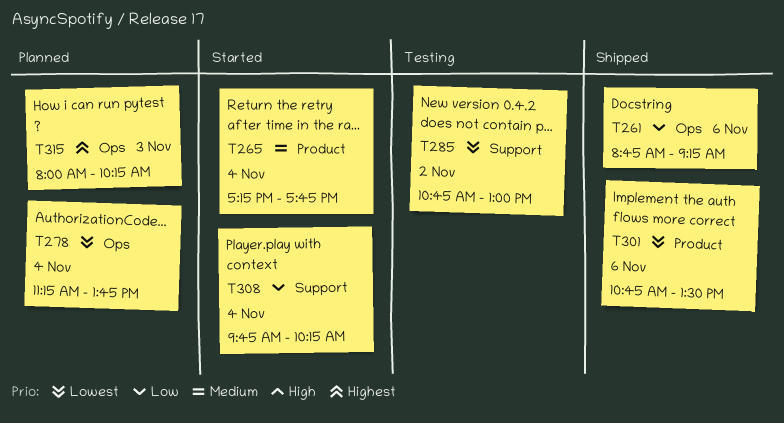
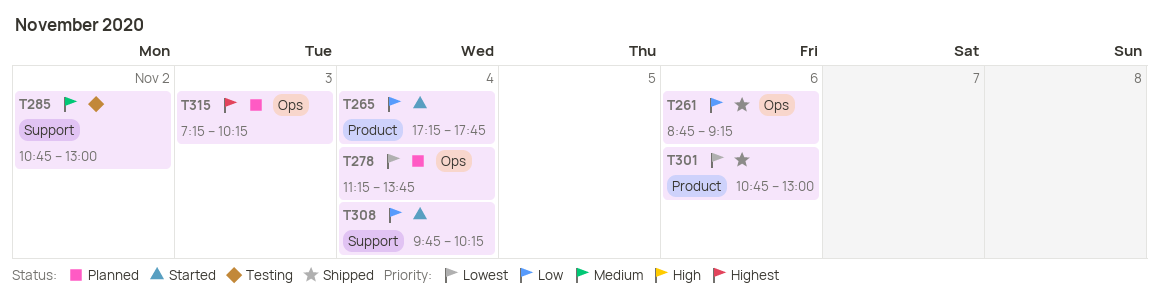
T265, priority: Medium -> Low
T285, priority: Lowest -> Medium
T301, ends: 13:30 -> 13:00
T315, begins: 08:00 -> 07:15

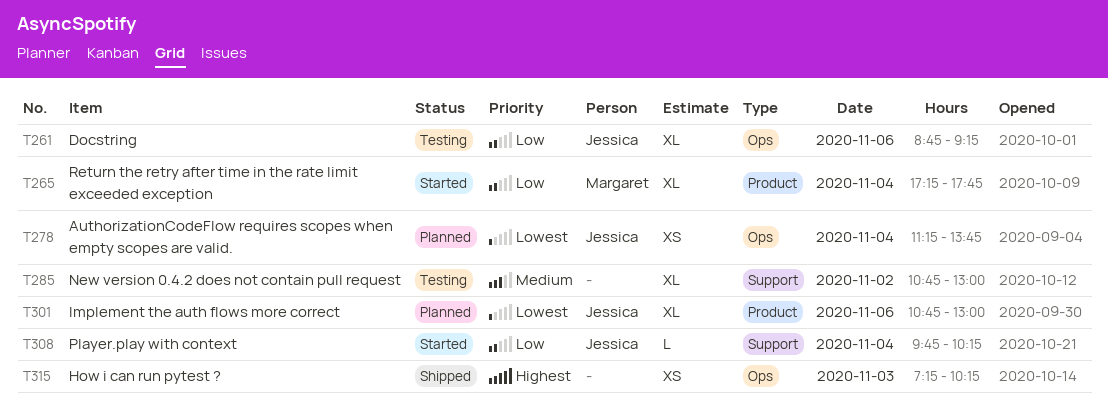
T261, status: Shipped -> Testing
T301, status: Shipped -> Planned
T315, status: Planned -> Shipped

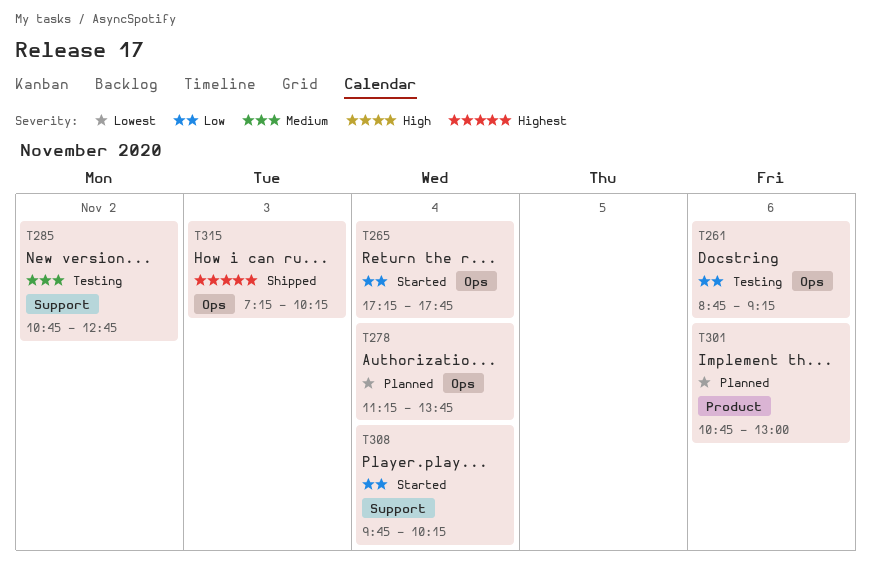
T265, label: Product -> Ops
T285, ends: 13:00 -> 12:45

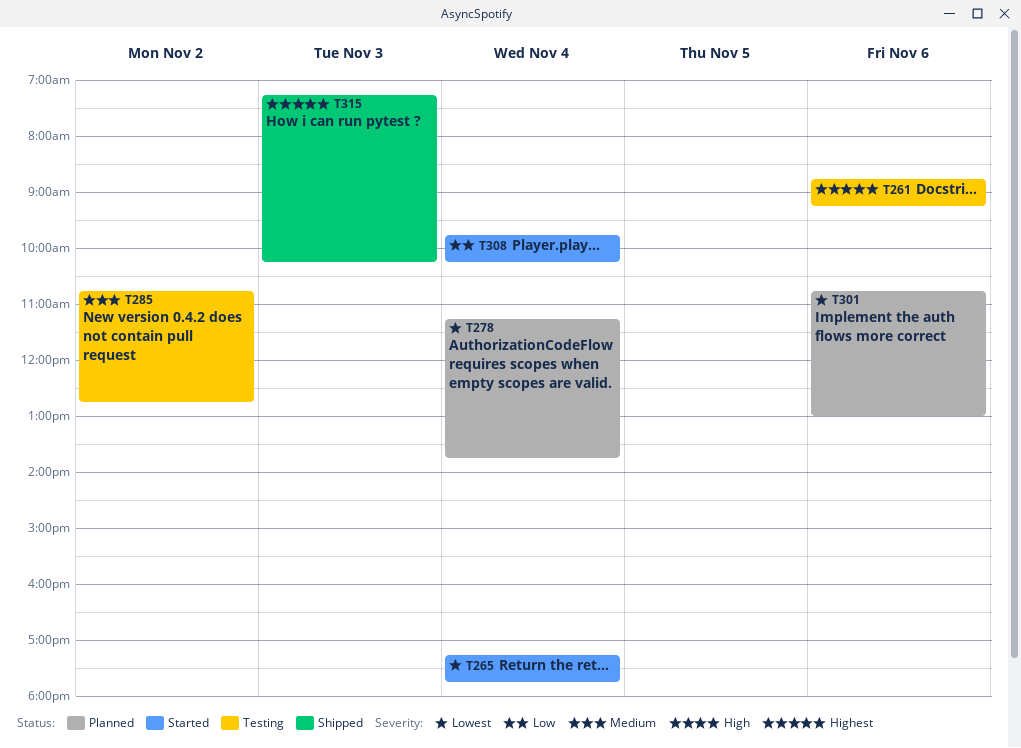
T261, priority: Low -> Highest
T265, priority: Low -> Lowest

